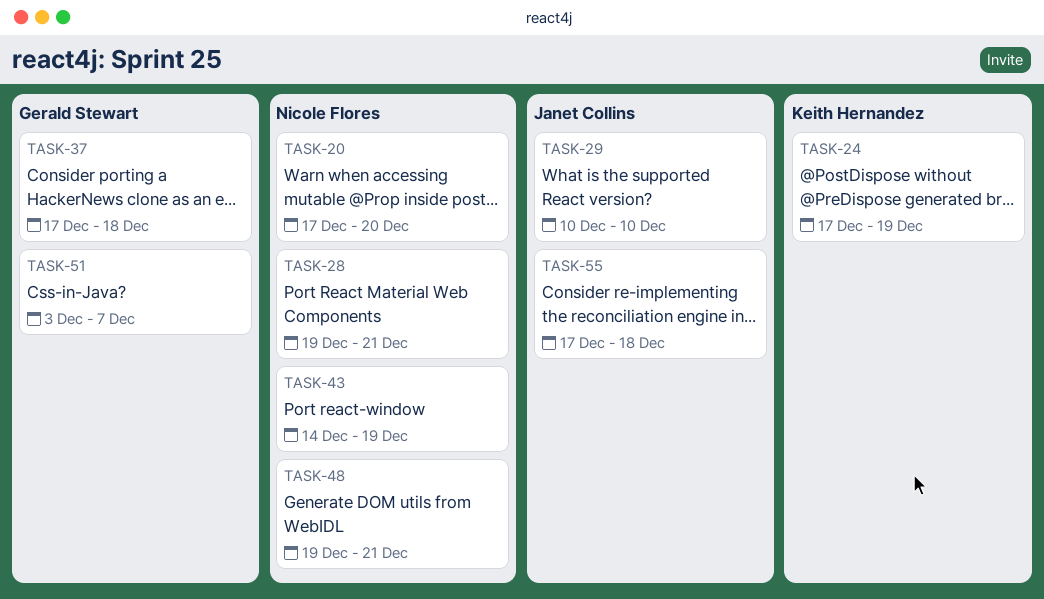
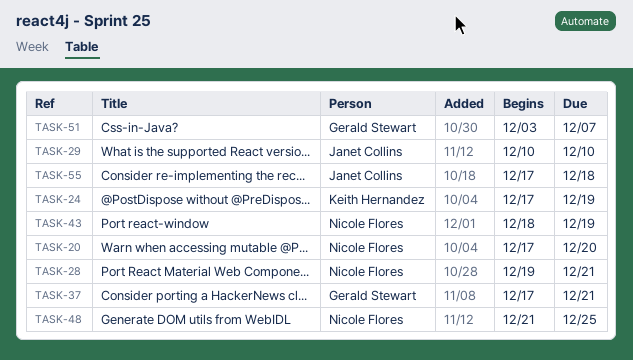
TASK-37, due: Dec 18 -> Dec 21
TASK-43, start: Dec 14 -> Dec 18
TASK-48, start: Dec 19 -> Dec 21
TASK-48, due: Dec 21 -> Dec 25

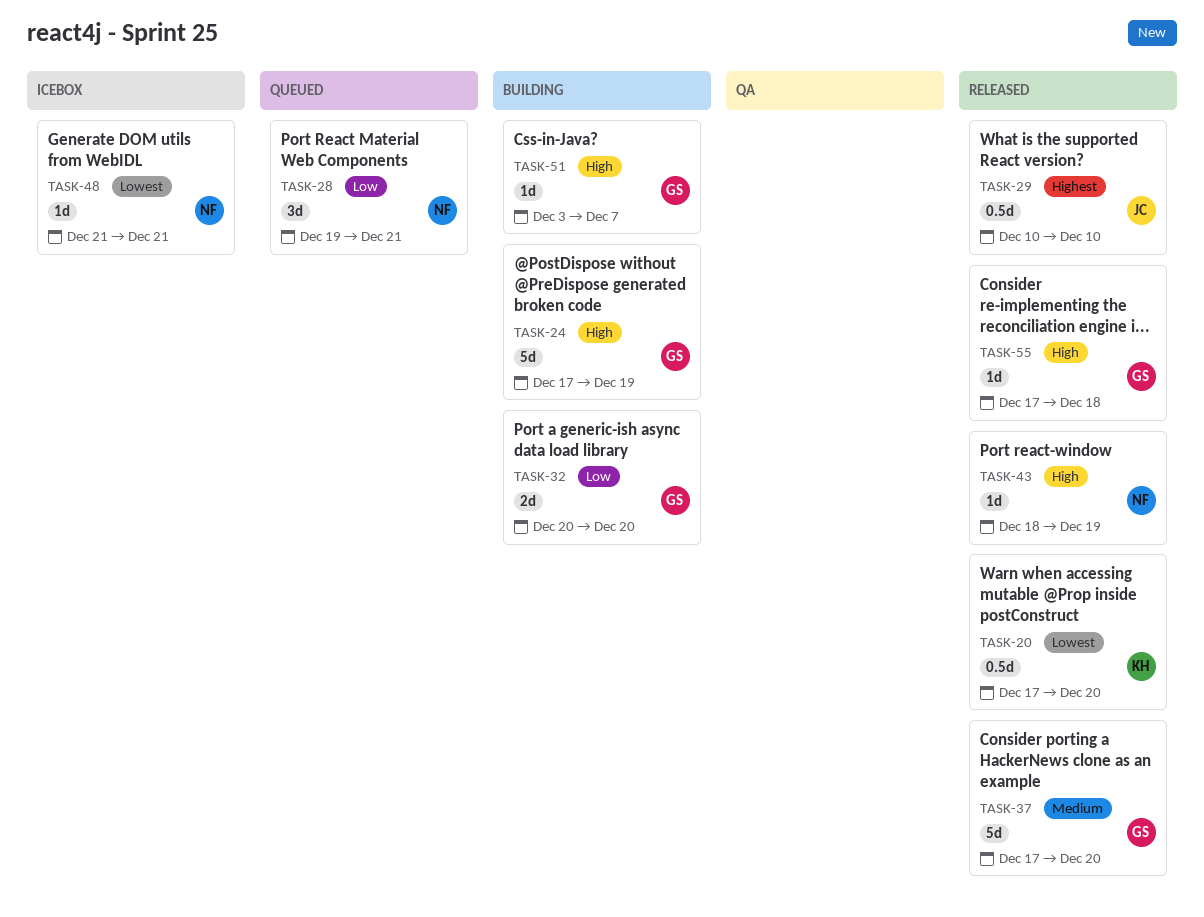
TASK-20, owner: Nicole Flores -> Keith Hernandez
TASK-24, owner: Keith Hernandez -> Gerald Stewart
TASK-32: none -> present
TASK-37, due: Dec 21 -> Dec 20
TASK-48, due: Dec 25 -> Dec 21
TASK-55, owner: Janet Collins -> Gerald Stewart

